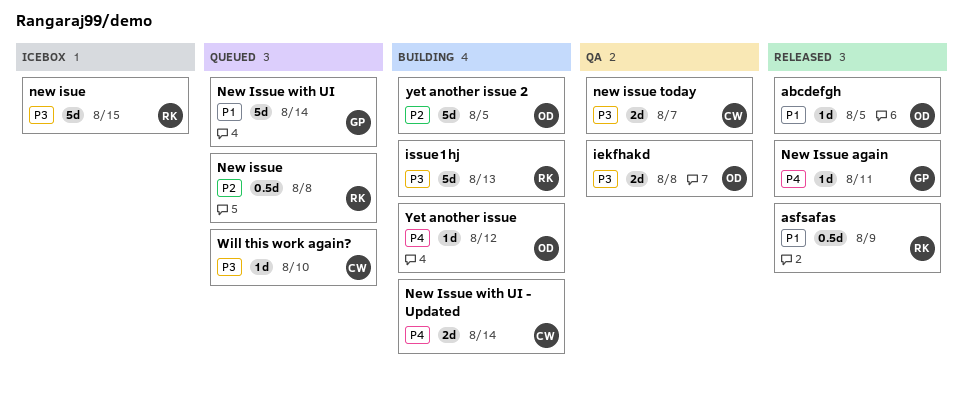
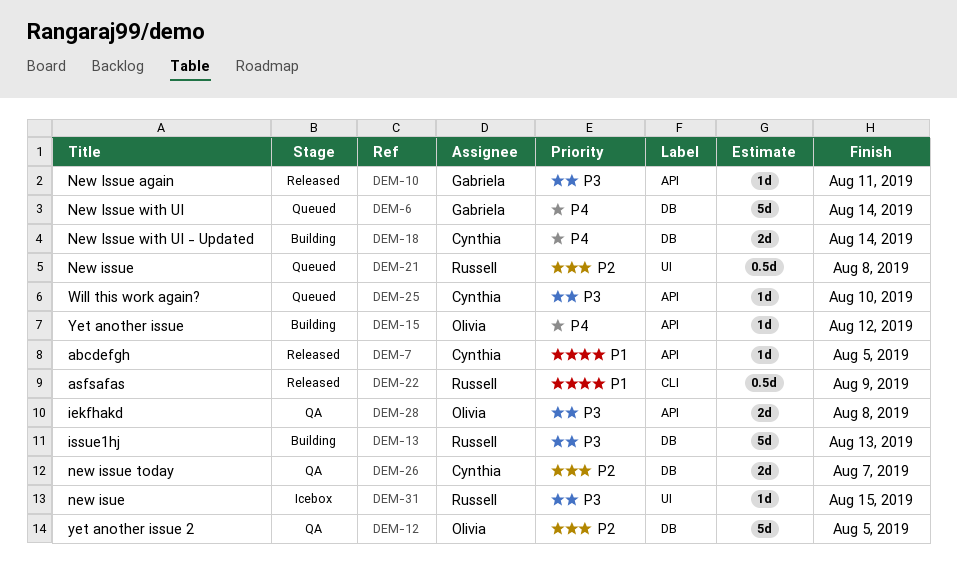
abcdefgh, owner: Olivia -> Cynthia
New Issue again, priority: P4 -> P3
new issue today, priority: P3 -> P2
New Issue with UI, priority: P1 -> P4
new isue, estimate: 5d -> 1d
yet another issue 2, status: Building -> QA

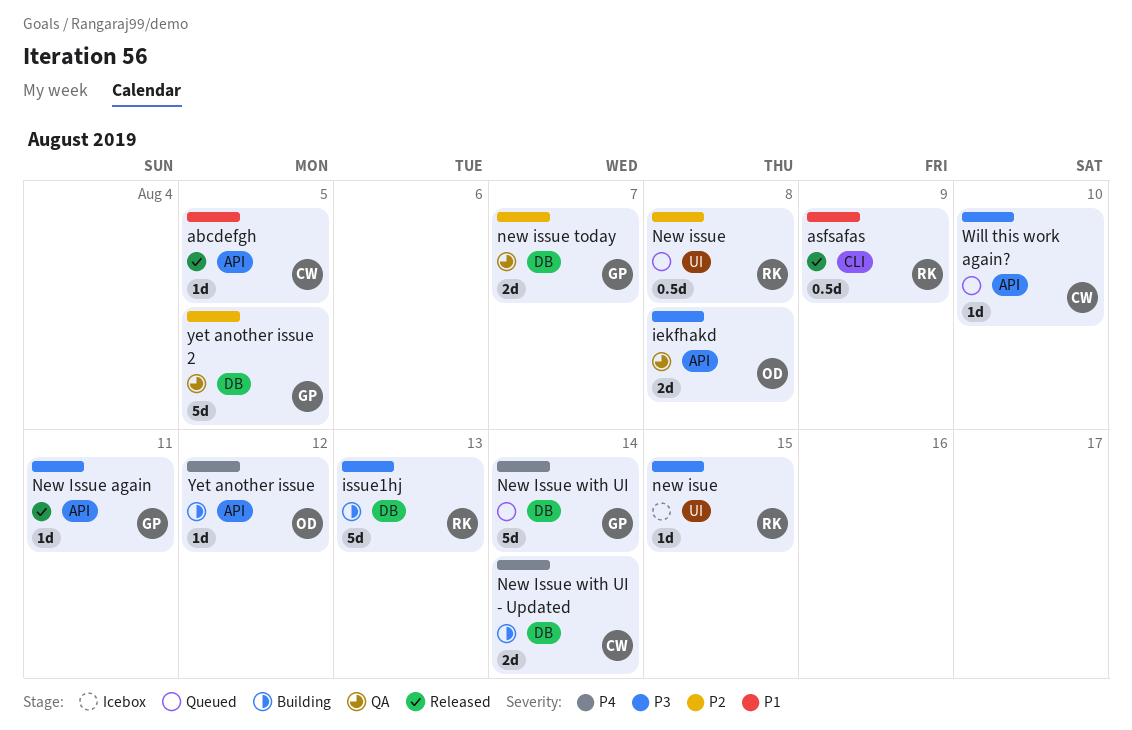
new issue today, owner: Cynthia -> Gabriela
yet another issue 2, owner: Olivia -> Gabriela

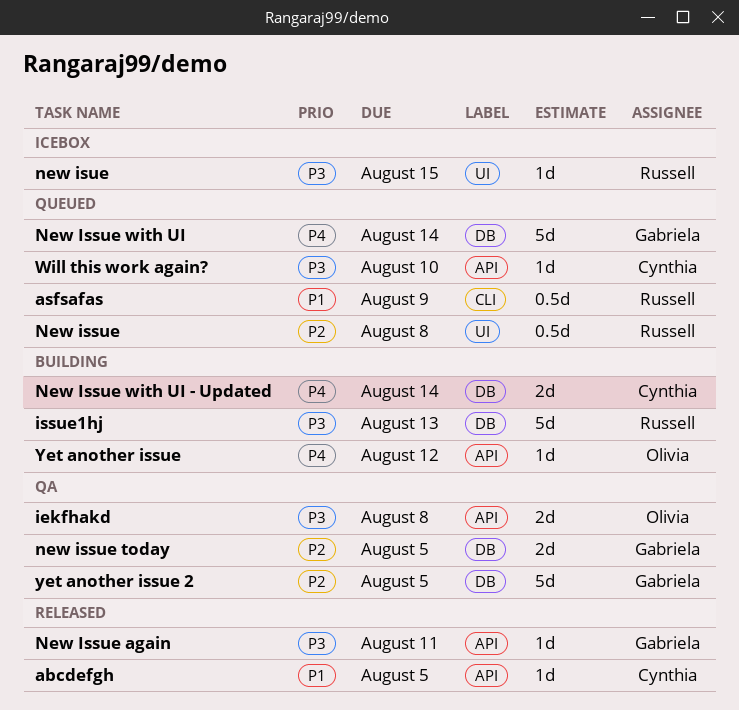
asfsafas, status: Released -> Queued
new issue today, due: Aug 7 -> Aug 5

